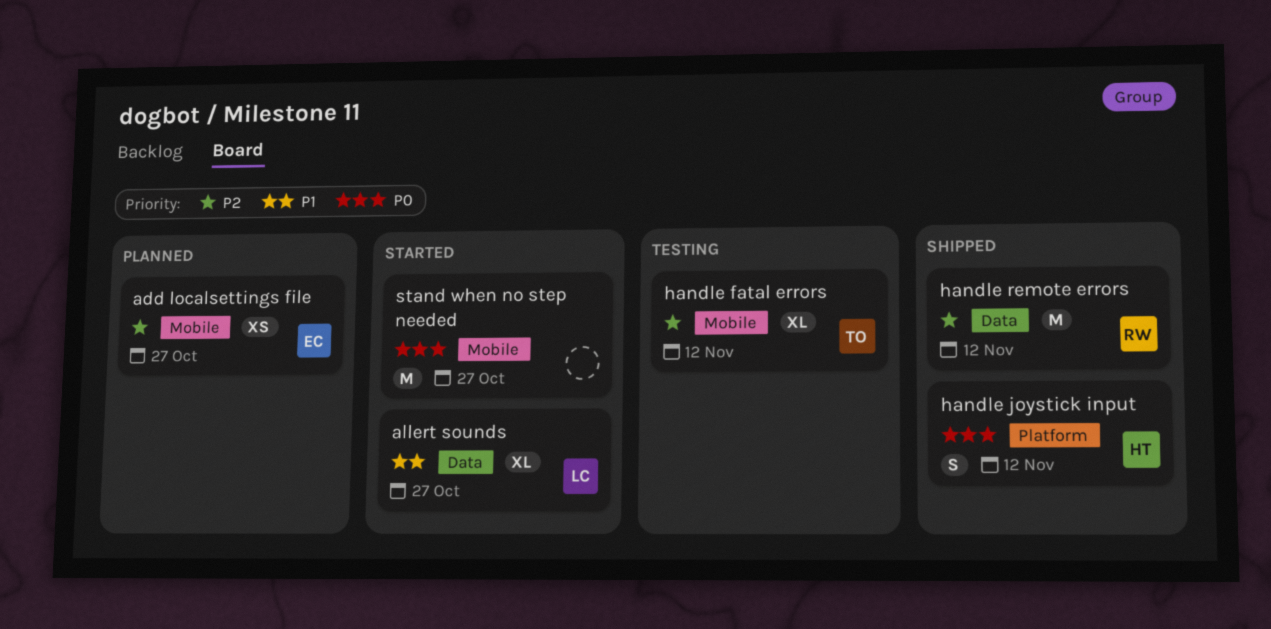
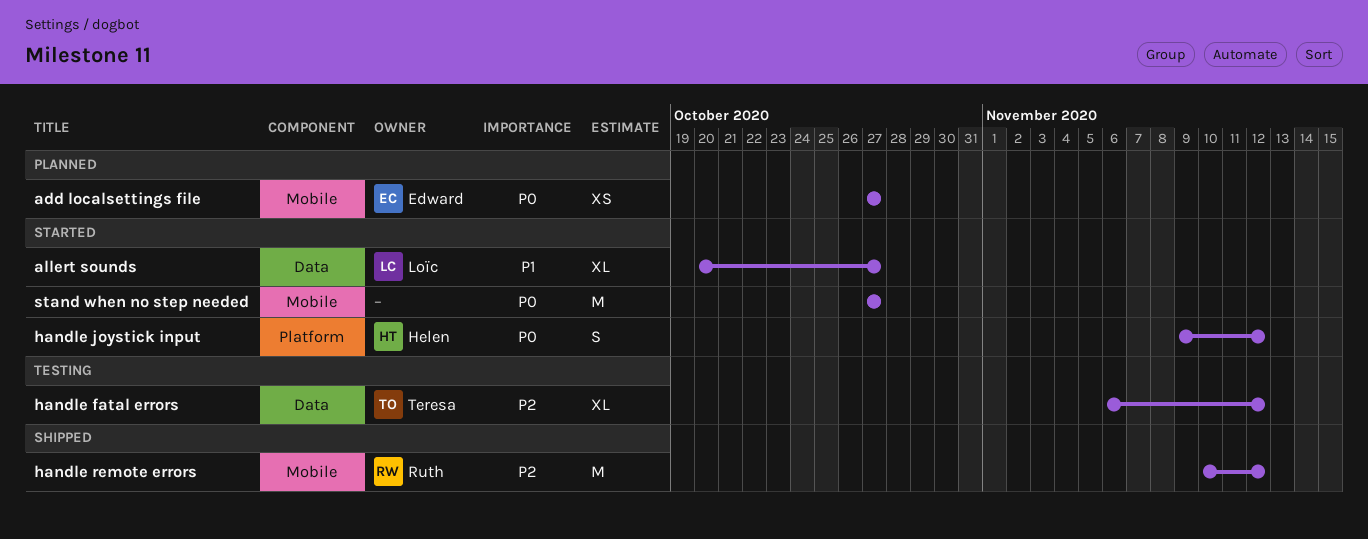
add localsettings file, priority: P2 -> P0
handle fatal errors, label: Mobile -> Data
handle joystick input, status: Shipped -> Started
handle remote errors, label: Data -> Mobile

